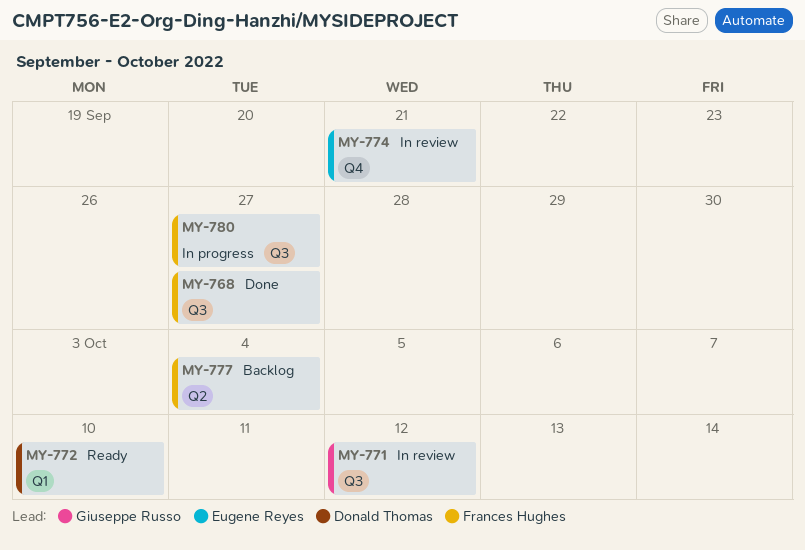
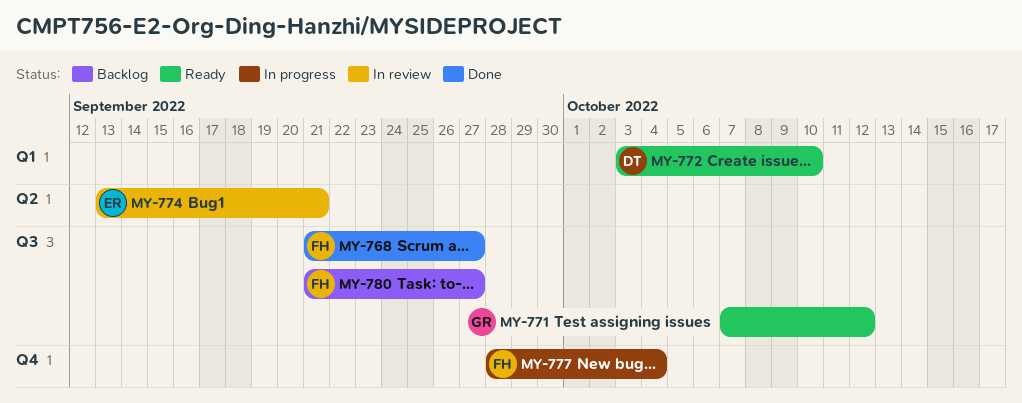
MY-771, status: In review -> Ready
MY-774, label: Q4 -> Q2
MY-777, status: Backlog -> In progress
MY-777, label: Q2 -> Q4
MY-780, status: In progress -> Backlog

